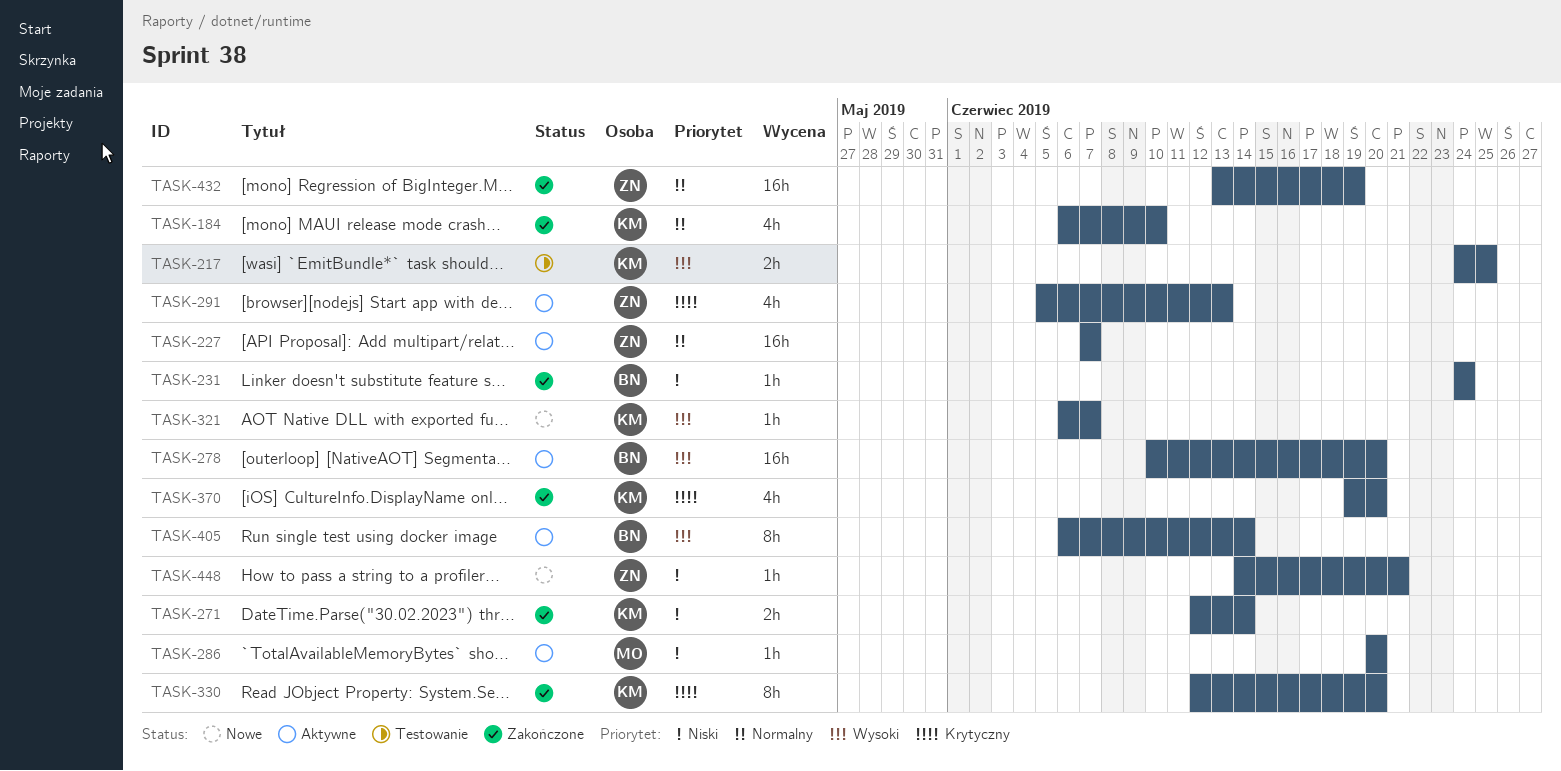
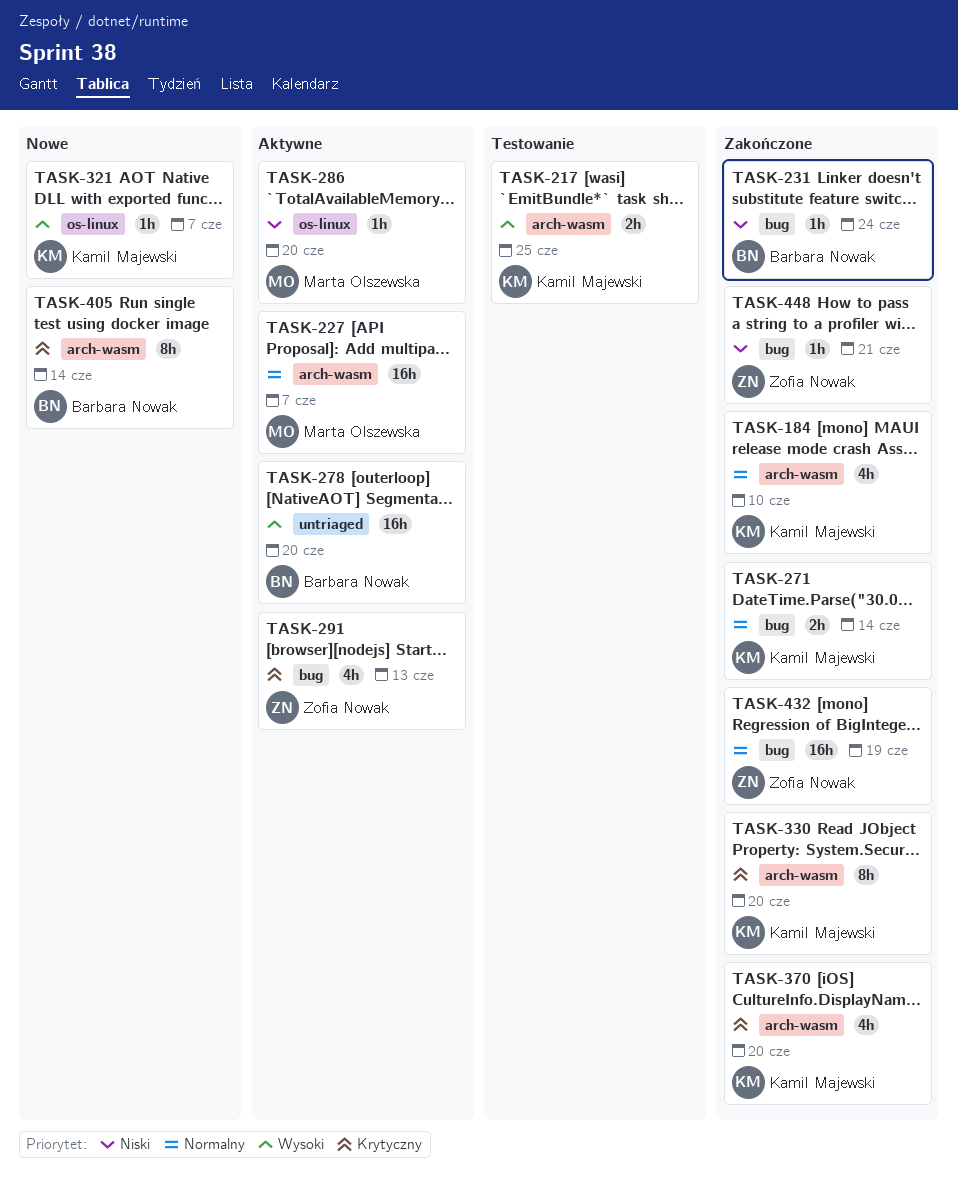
TASK-227, owner: Zofia Nowak -> Marta Olszewska
TASK-271, priority: Niski -> Normalny
TASK-405, status: Aktywne -> Nowe
TASK-405, priority: Wysoki -> Krytyczny
TASK-448, status: Nowe -> Zakończone

